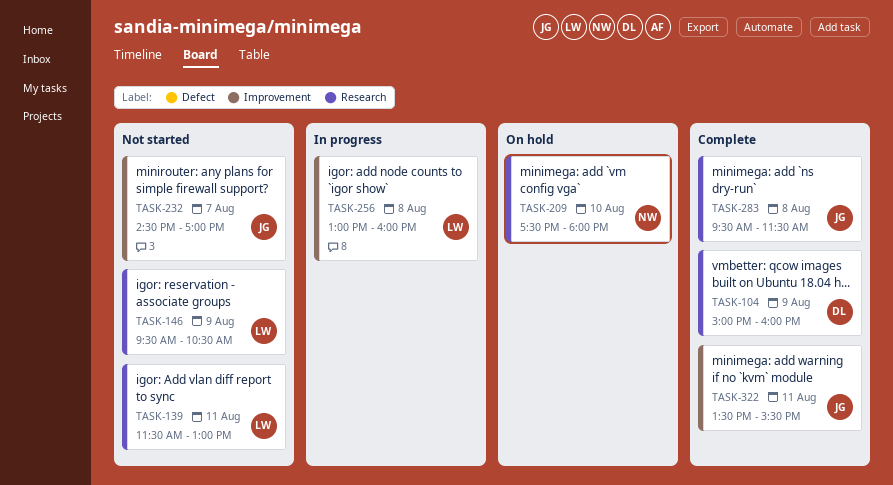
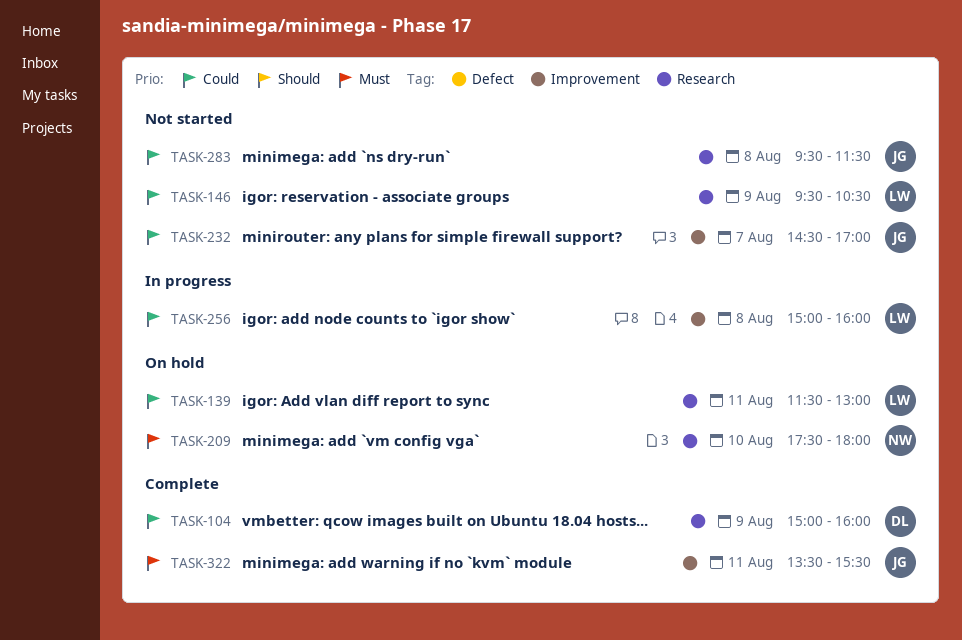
TASK-139, status: Not started -> On hold
TASK-256, begins: 13:00 -> 15:00
TASK-283, status: Complete -> Not started

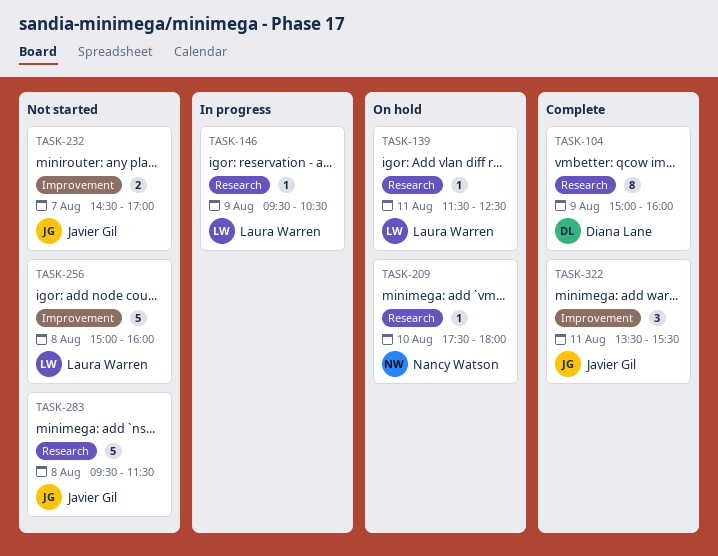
TASK-139, ends: 13:00 -> 12:30
TASK-146, status: Not started -> In progress
TASK-256, status: In progress -> Not started

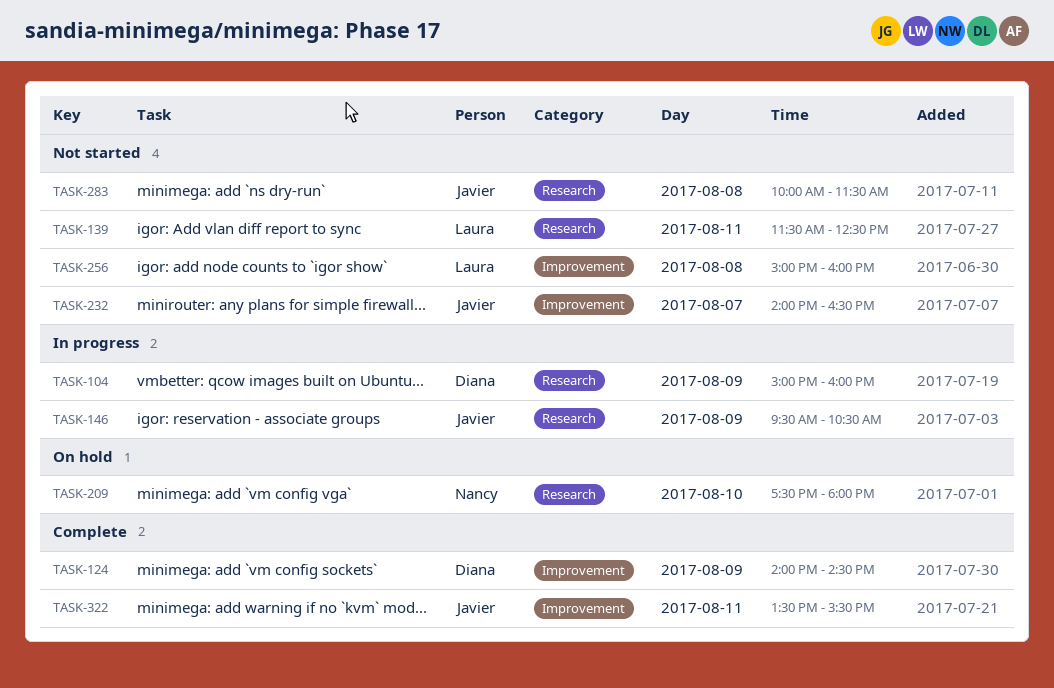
TASK-104, status: Complete -> In progress
TASK-124: none -> present
TASK-139, status: On hold -> Not started
TASK-146, owner: Laura Warren -> Javier Gil
TASK-232, begins: 14:30 -> 14:00
TASK-232, ends: 17:00 -> 16:30
TASK-283, begins: 09:30 -> 10:00

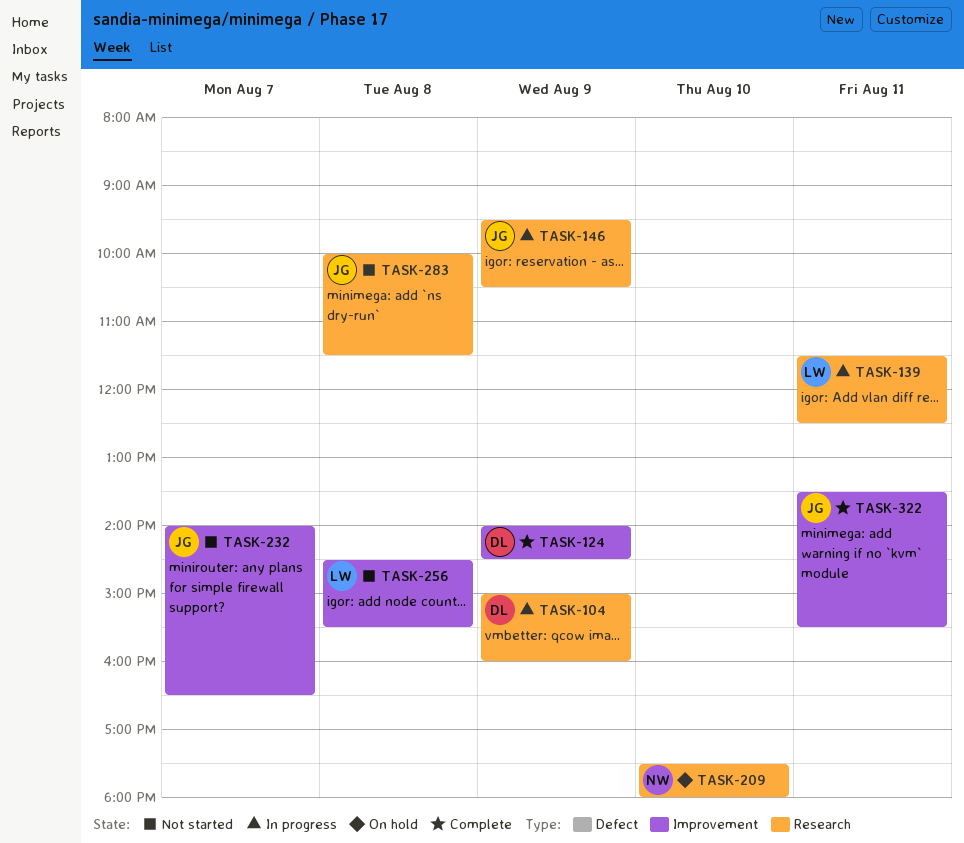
TASK-139, status: Not started -> In progress
TASK-256, begins: 15:00 -> 14:30
TASK-256, ends: 16:00 -> 15:30

